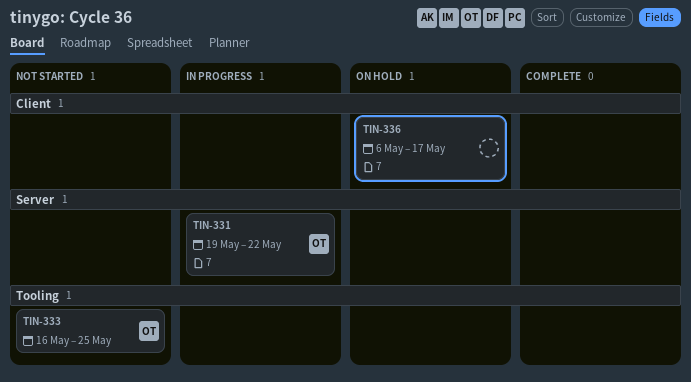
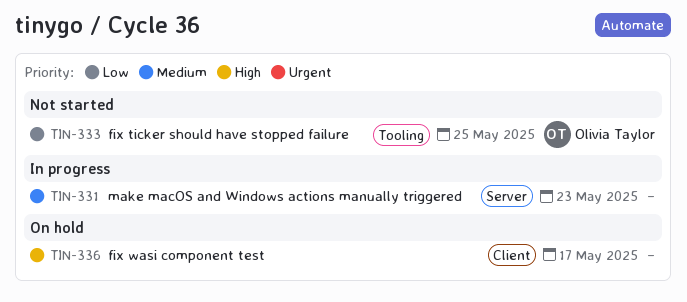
TIN-331, owner: Olivia Taylor -> none
TIN-331, due: May 22 -> May 23

